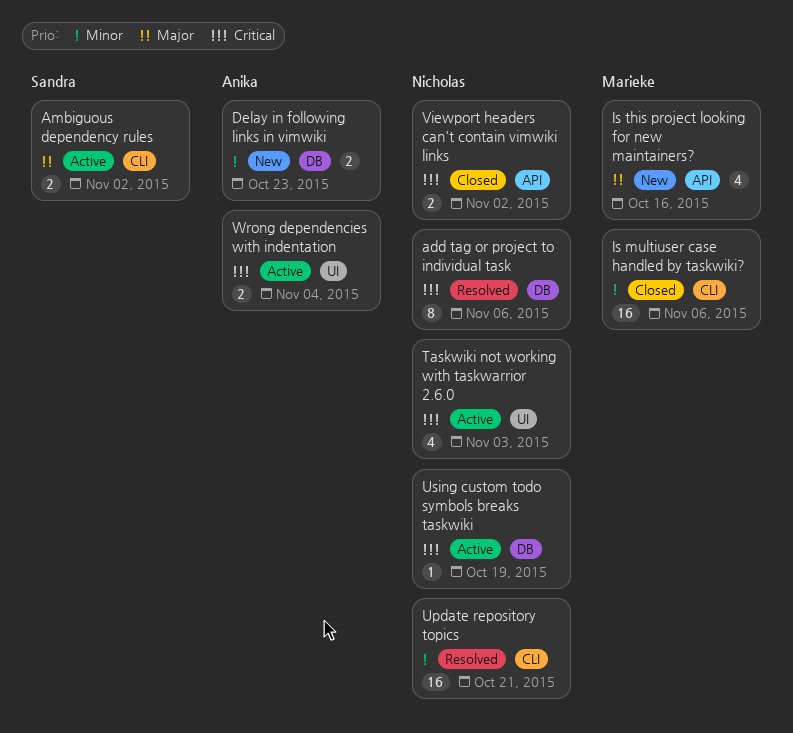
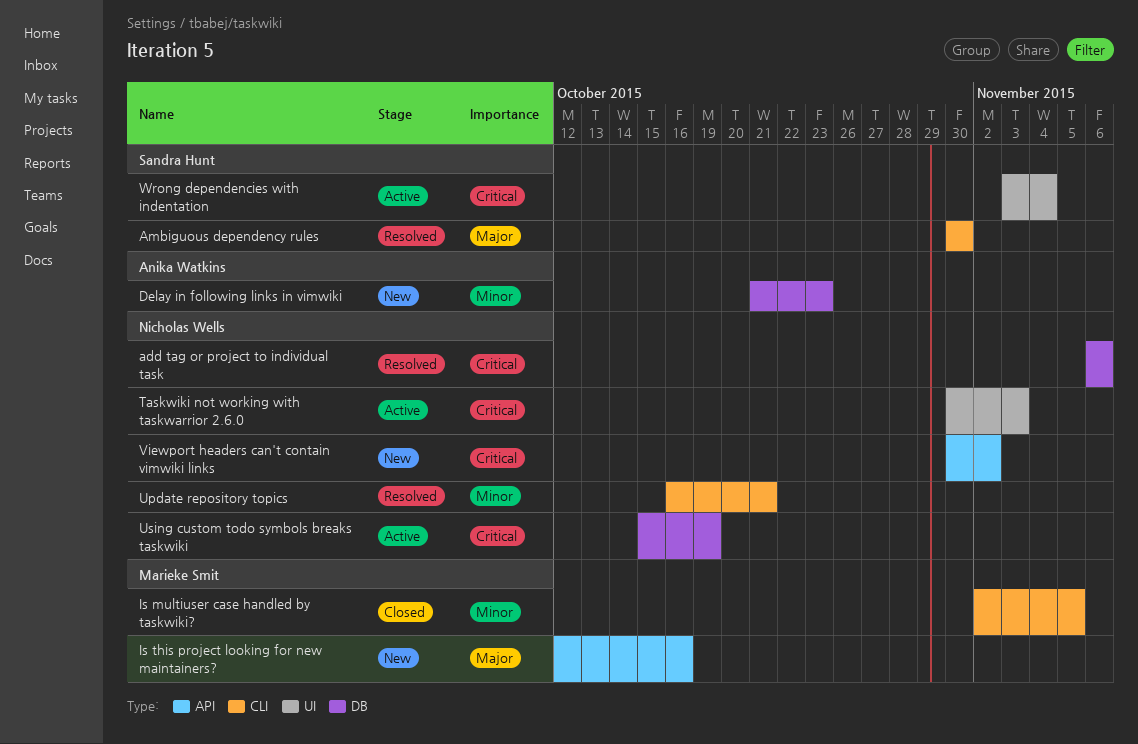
Ambiguous dependency rules, status: Active -> Resolved
Ambiguous dependency rules, due: Nov 2 -> Oct 30
Is multiuser case handled by taskwiki?, due: Nov 6 -> Nov 5
Viewport headers can't contain vimwiki links, status: Closed -> New
Wrong dependencies with indentation, owner: Anika Watkins -> Sandra Hunt

